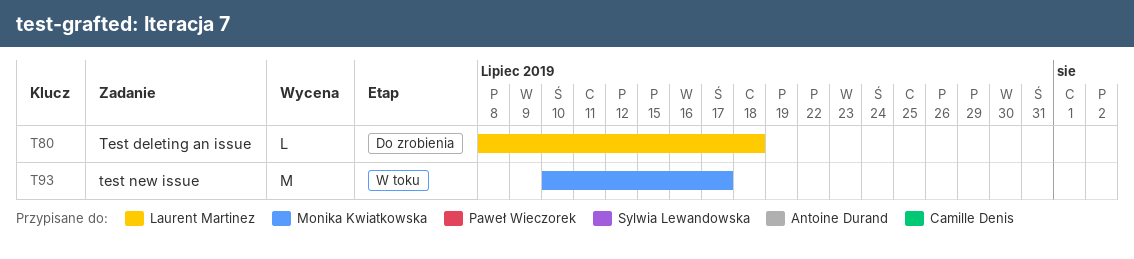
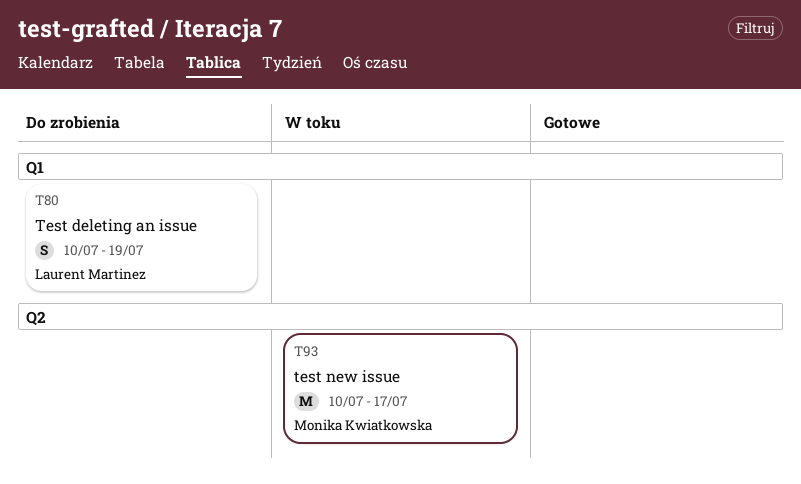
T80, estimate: L -> S
T80, start: Jul 8 -> Jul 10
T80, due: Jul 18 -> Jul 19

